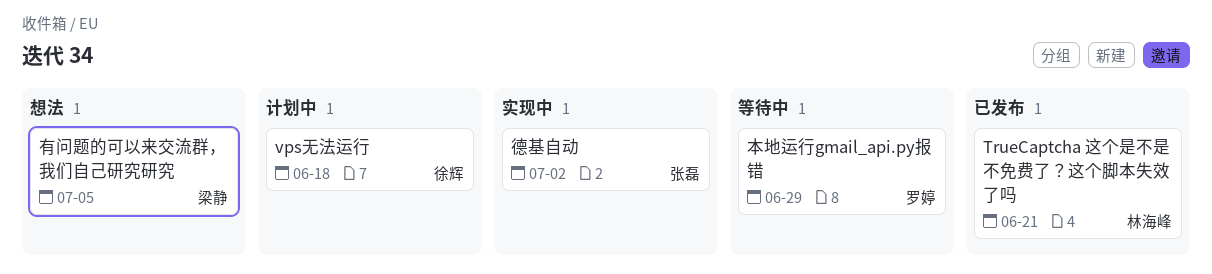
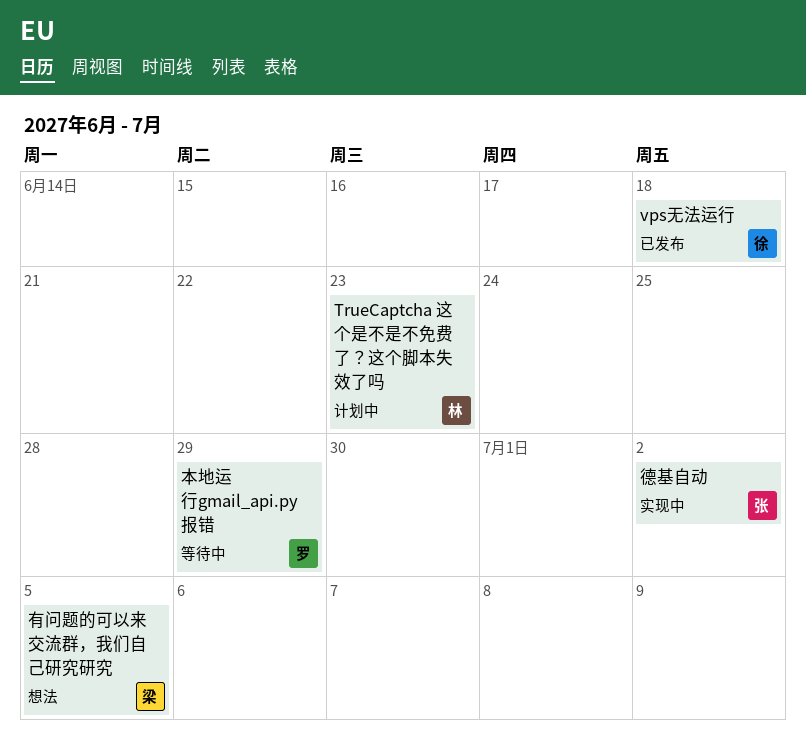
TrueCaptcha 这个是不是不免费了？这个脚本失效了吗, status: 已发布 -> 计划中
TrueCaptcha 这个是不是不免费了？这个脚本失效了吗, due: Jun 21 -> Jun 23
vps无法运行, status: 计划中 -> 已发布

